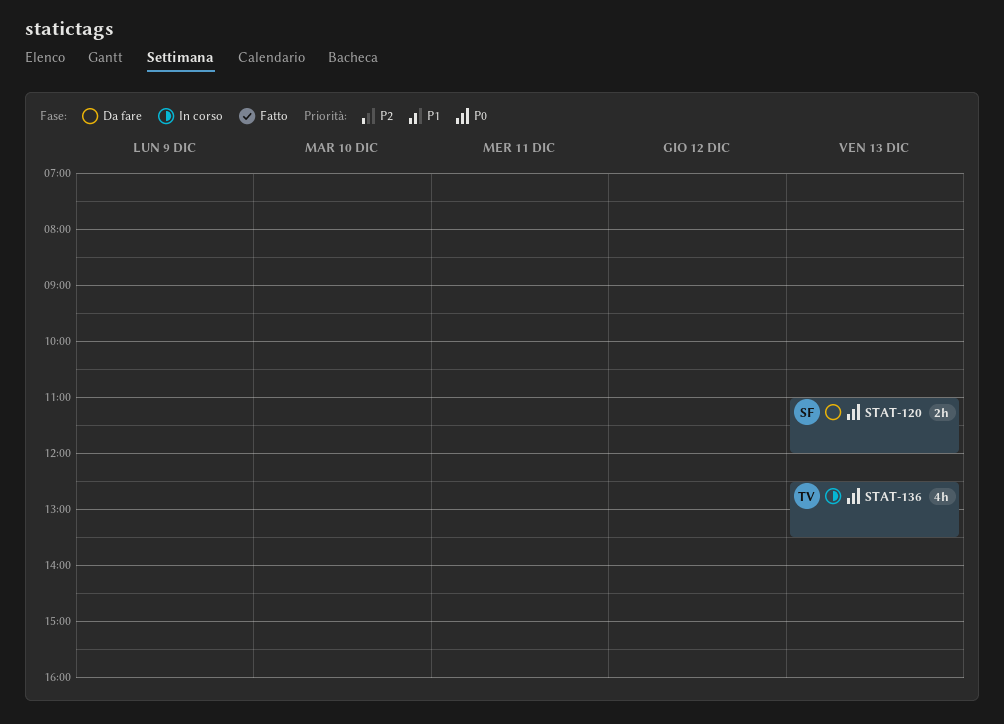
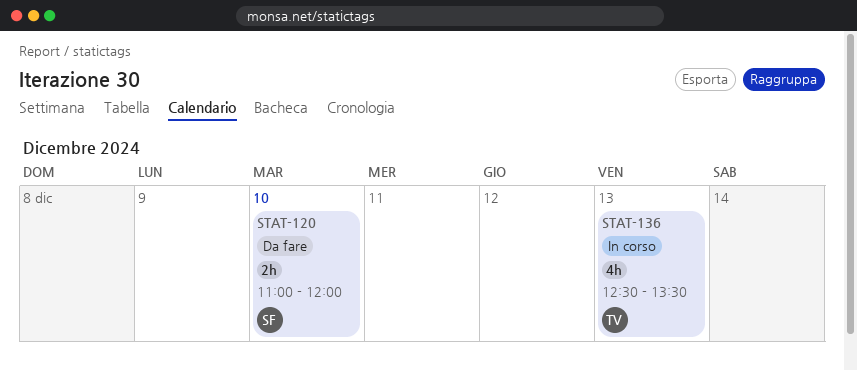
STAT-120, day: Dec 13 -> Dec 10

